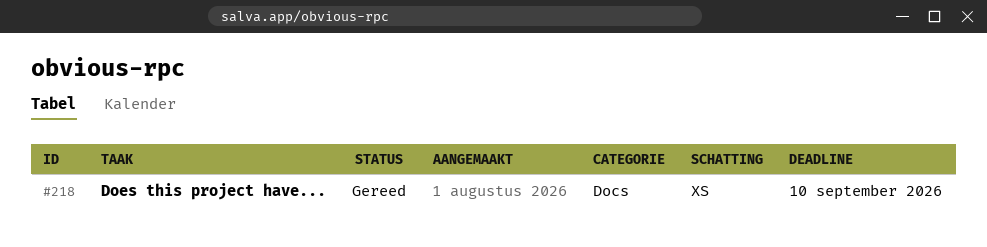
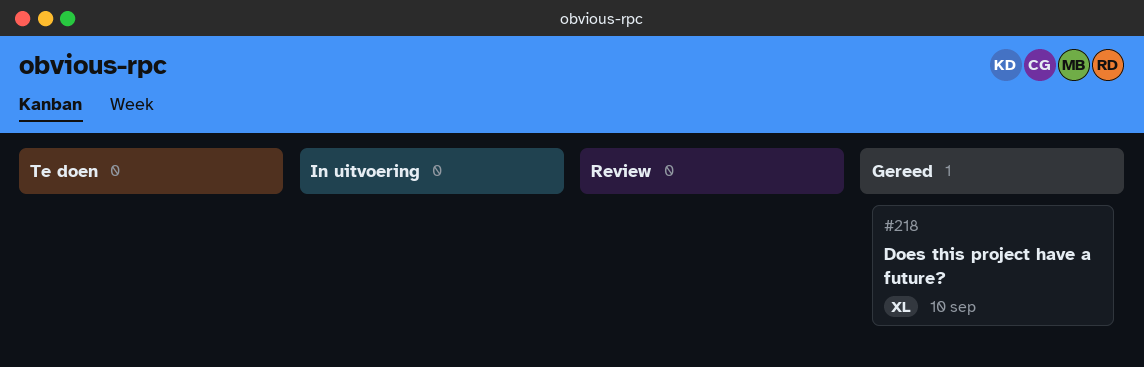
#218, estimate: XS -> XL

